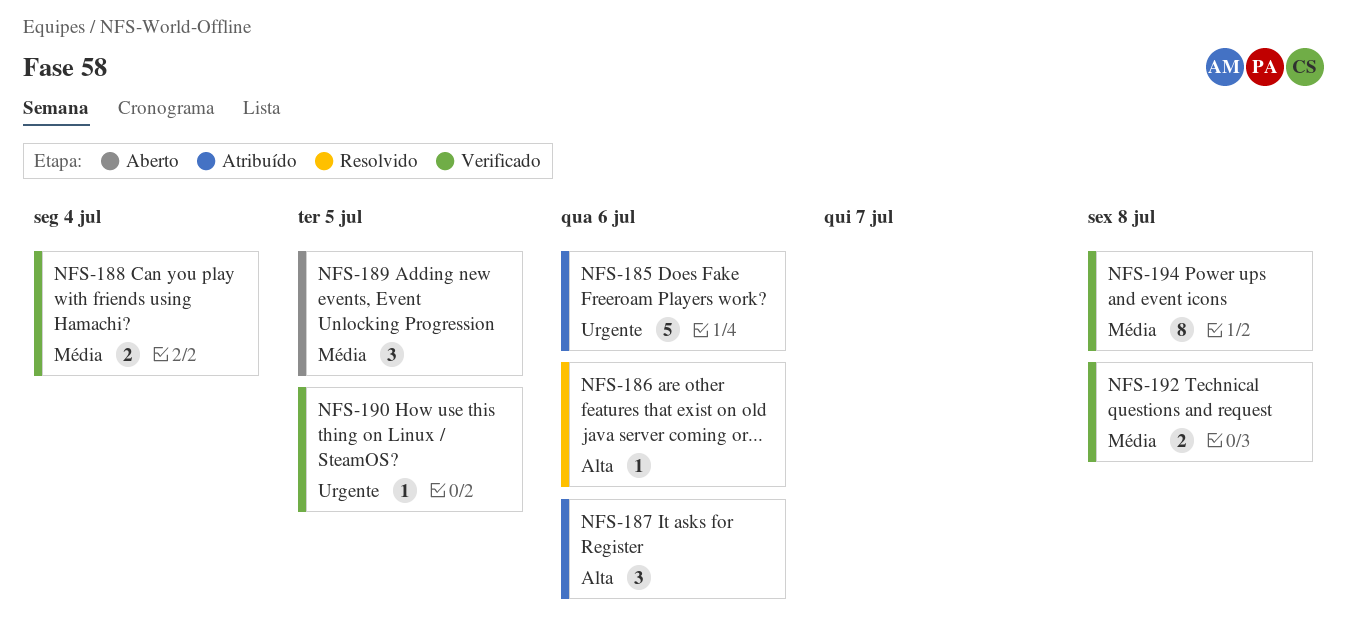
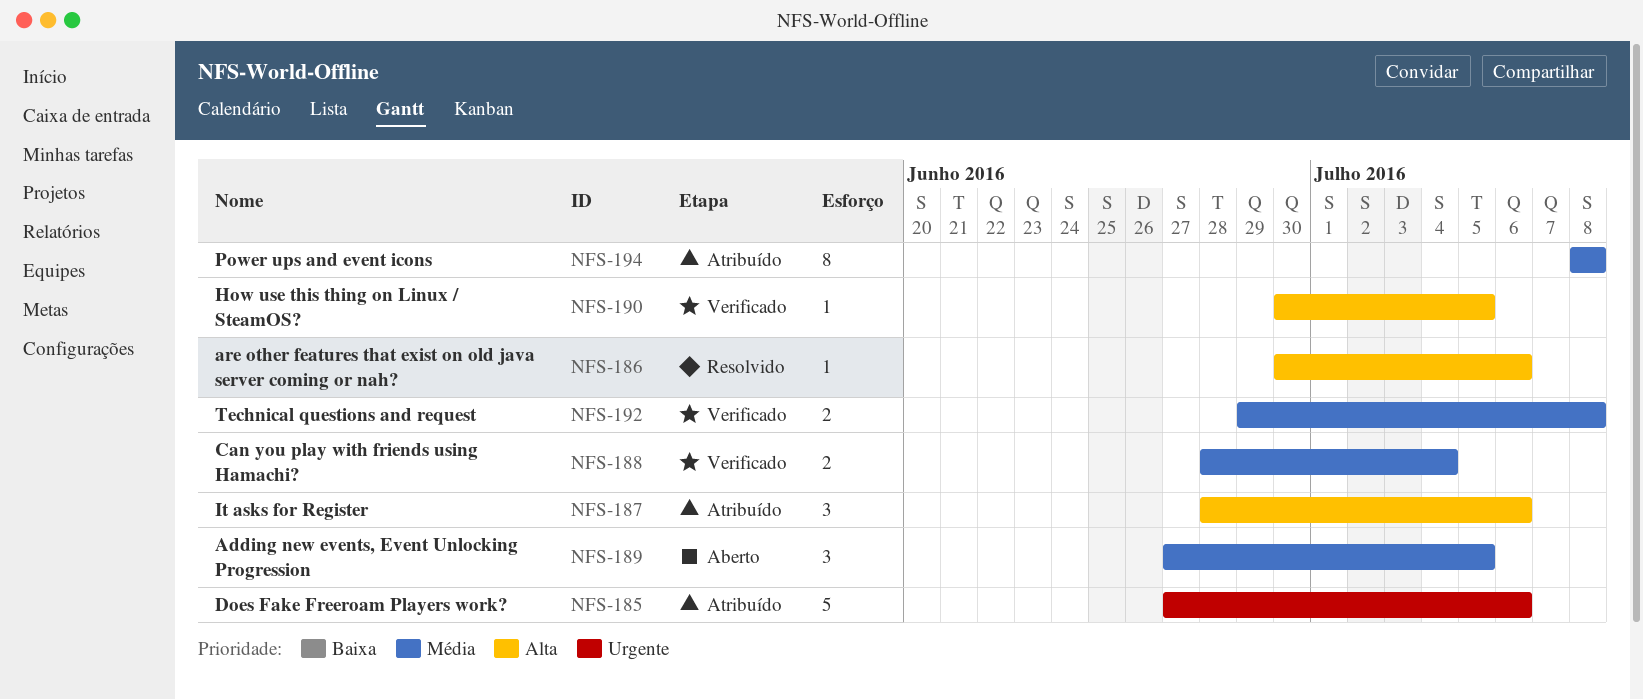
NFS-190, priority: Urgente -> Alta
NFS-194, status: Verificado -> Atribuído

